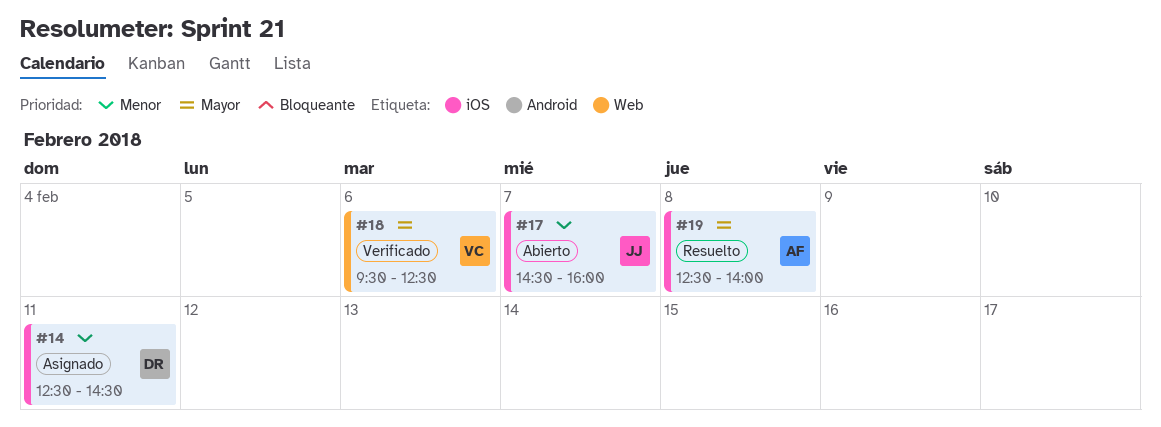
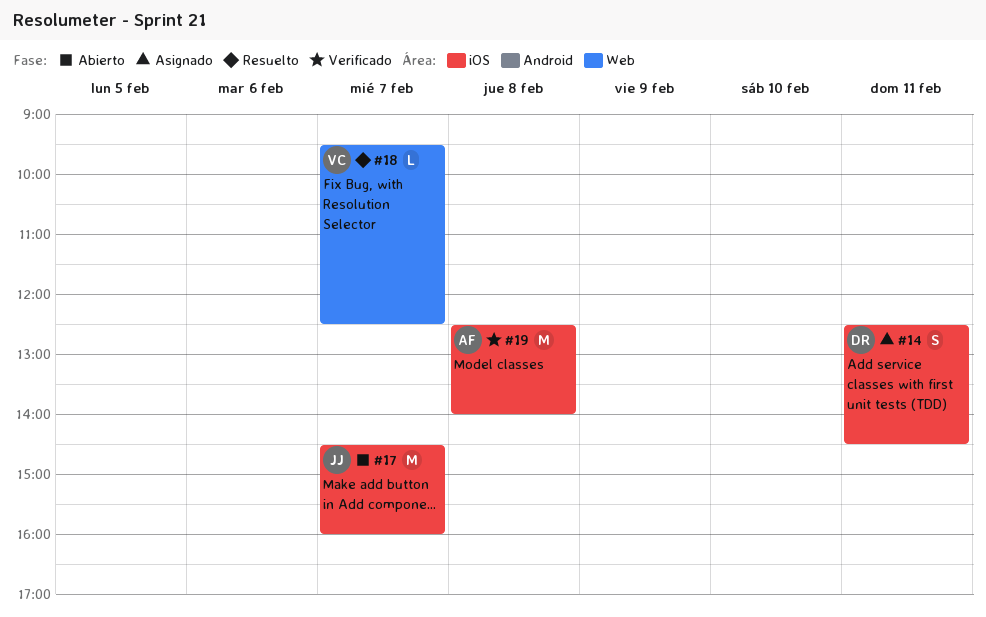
#18, status: Verificado -> Resuelto
#18, day: Feb 6 -> Feb 7
#19, status: Resuelto -> Verificado

